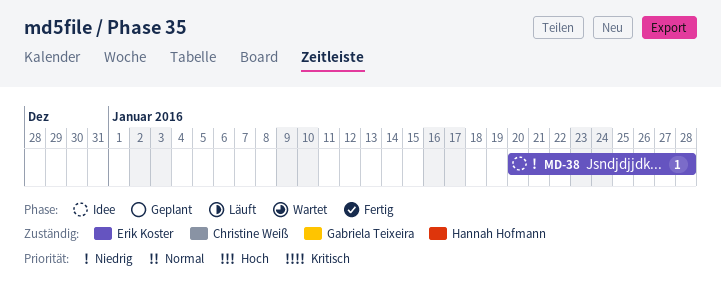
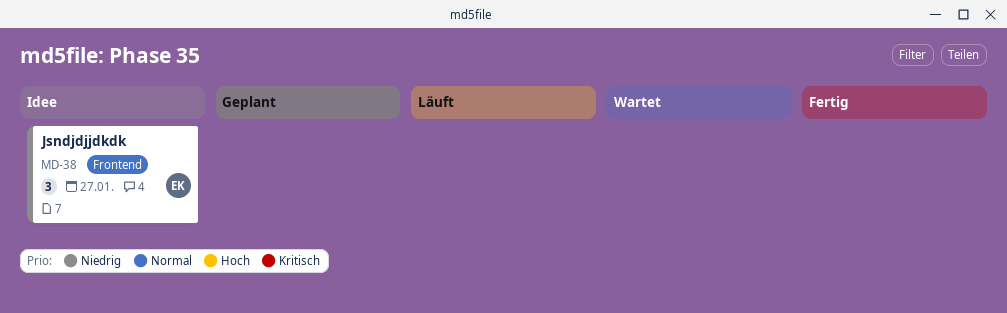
MD-38, estimate: 1 -> 3
MD-38, due: Jan 28 -> Jan 27

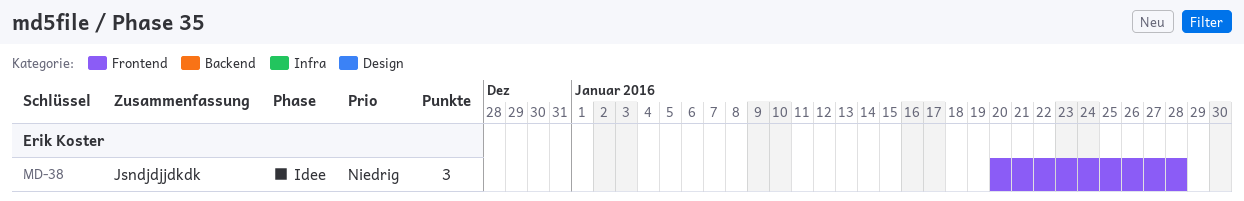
MD-38, due: Jan 27 -> Jan 28

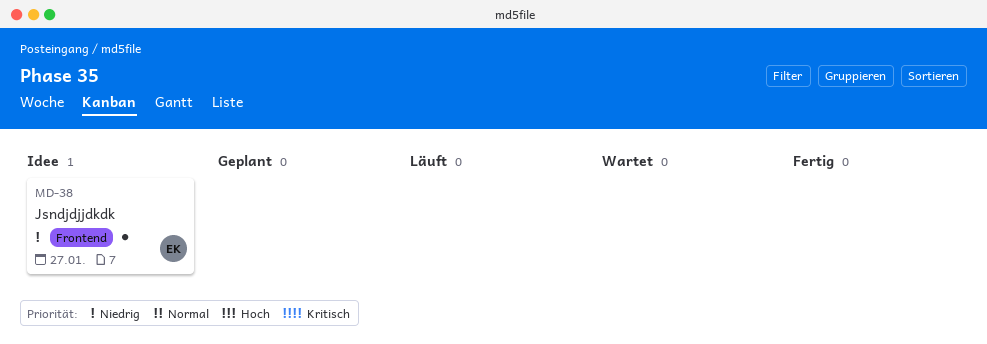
MD-38, estimate: 3 -> 1
MD-38, due: Jan 28 -> Jan 27

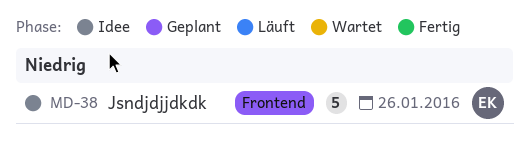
MD-38, estimate: 1 -> 5
MD-38, due: Jan 27 -> Jan 26

